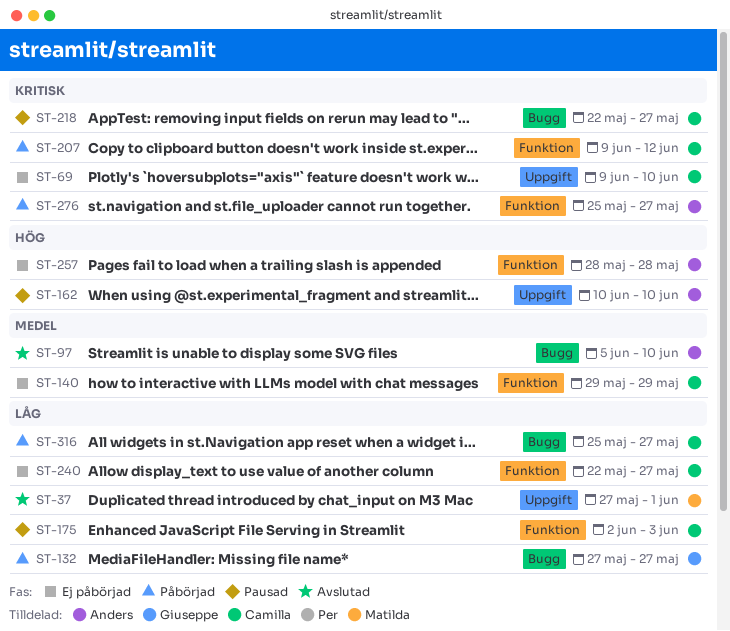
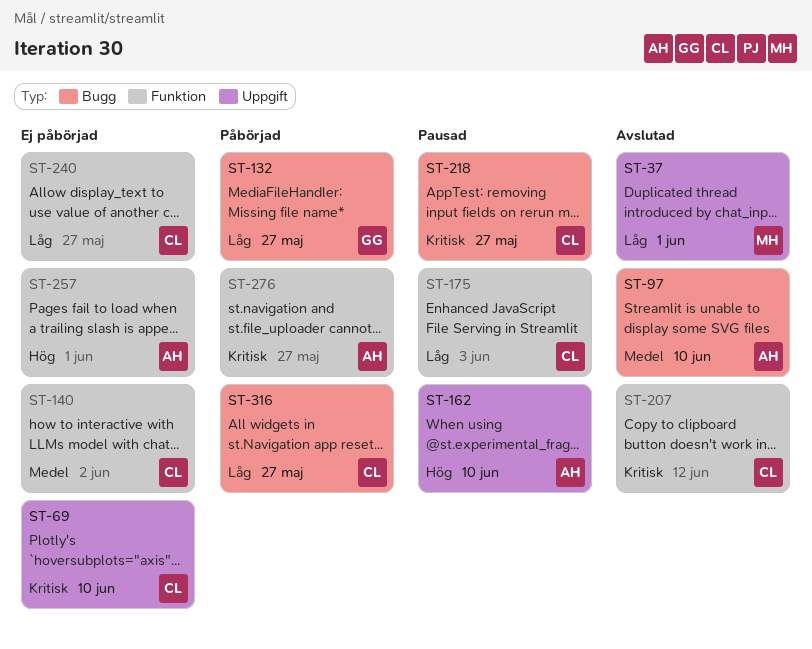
ST-140, due: May 29 -> Jun 2
ST-207, status: Påbörjad -> Avslutad
ST-257, due: May 28 -> Jun 1

